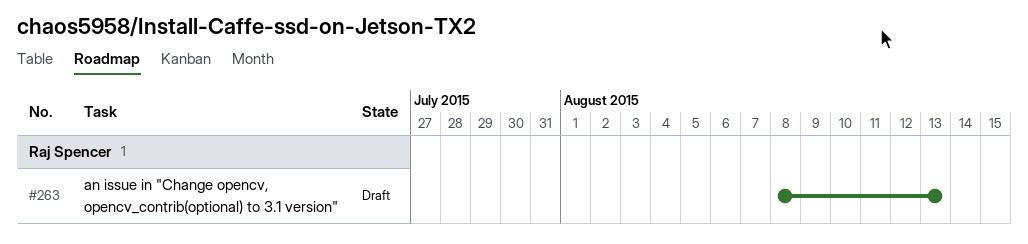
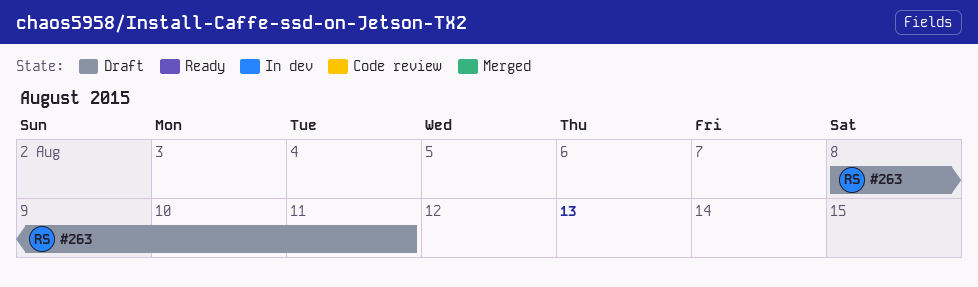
#263, due: Aug 13 -> Aug 11

